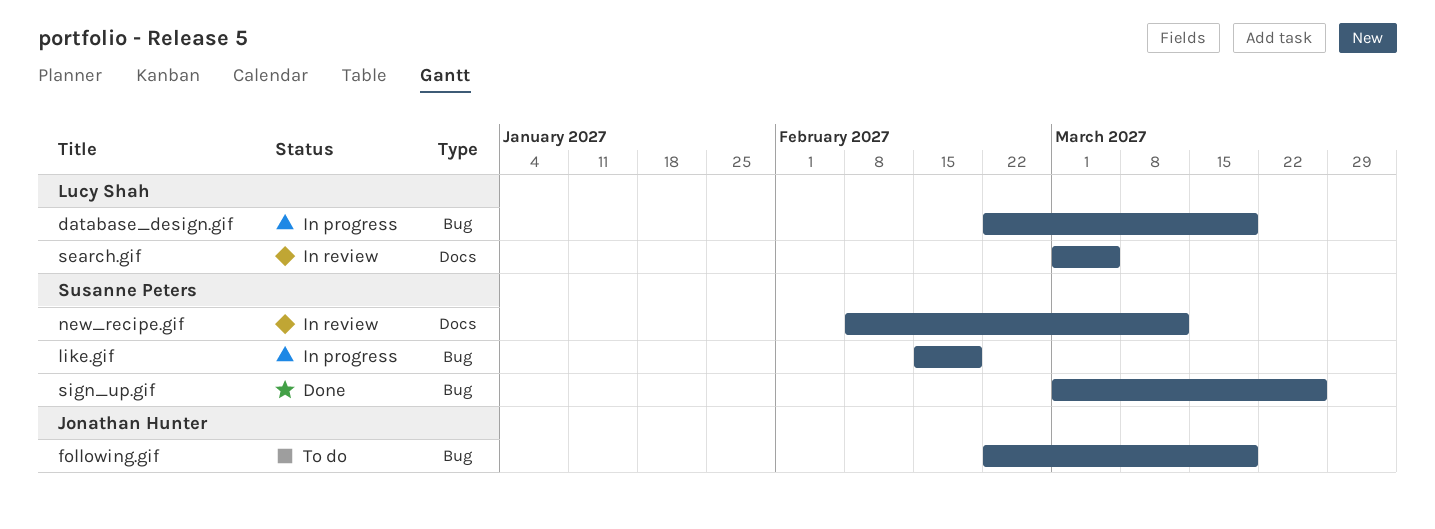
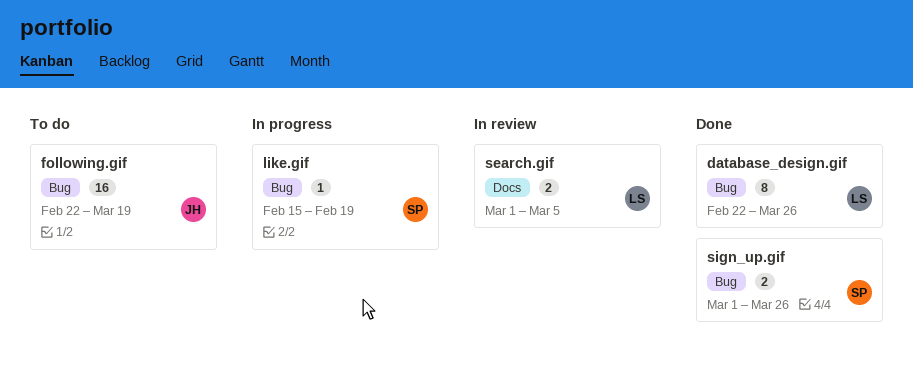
database_design.gif, status: In progress -> Done
database_design.gif, due: Mar 19 -> Mar 26
new_recipe.gif: present -> none

